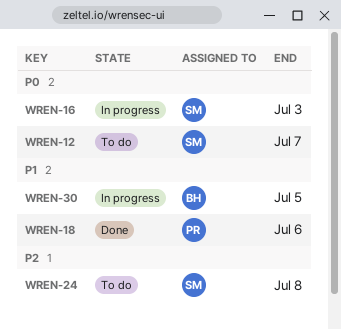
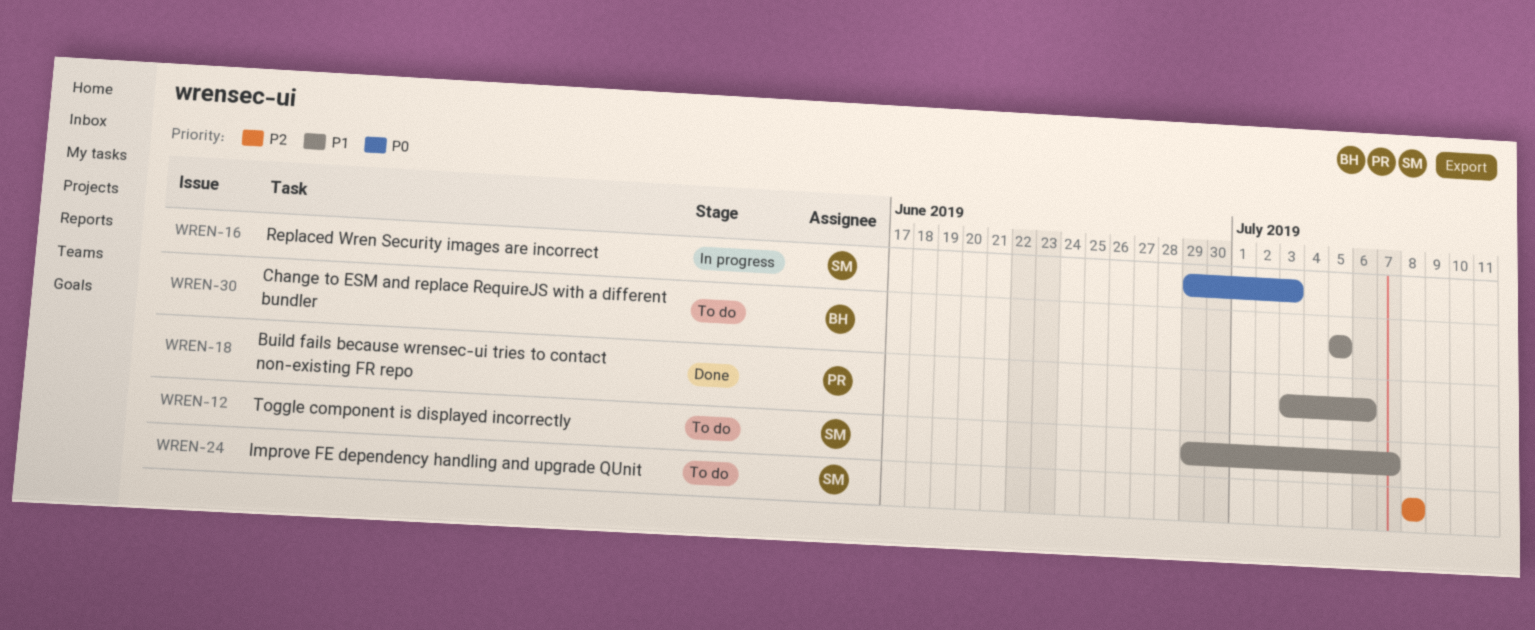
WREN-12, priority: P0 -> P1
WREN-30, status: In progress -> To do

